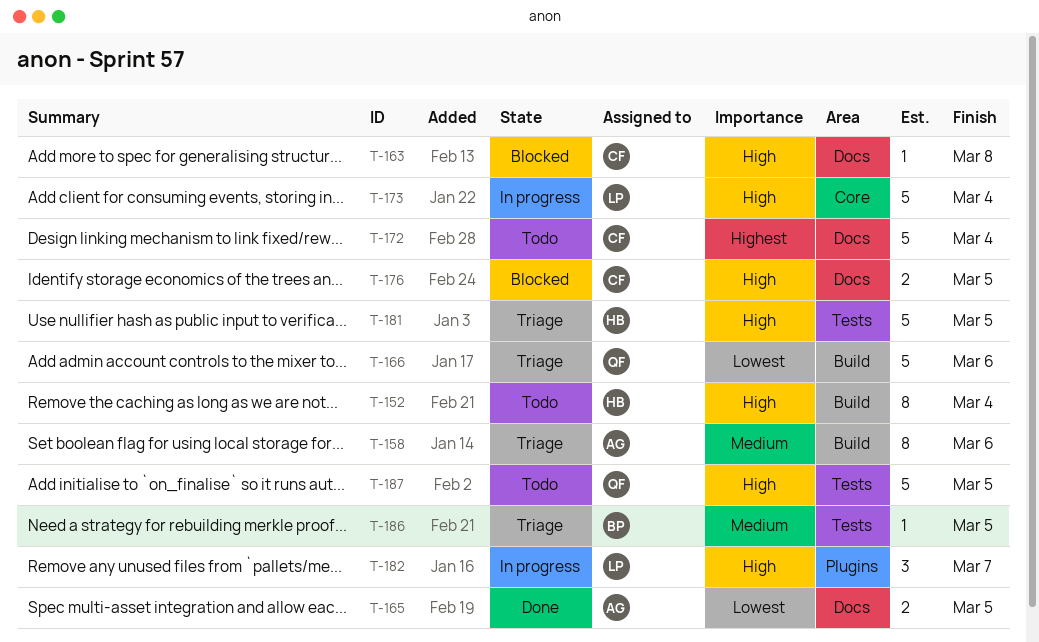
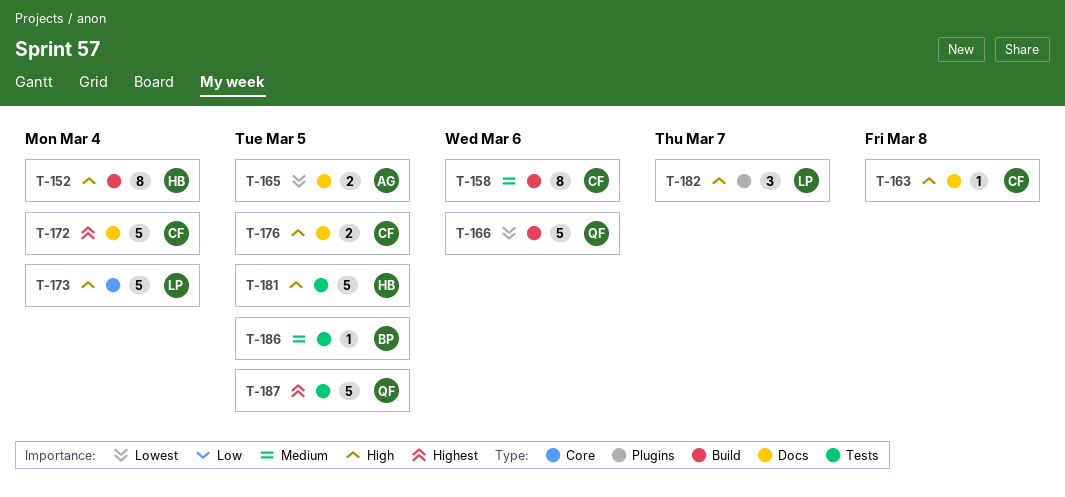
T-158, owner: AG -> CF
T-187, priority: High -> Highest

